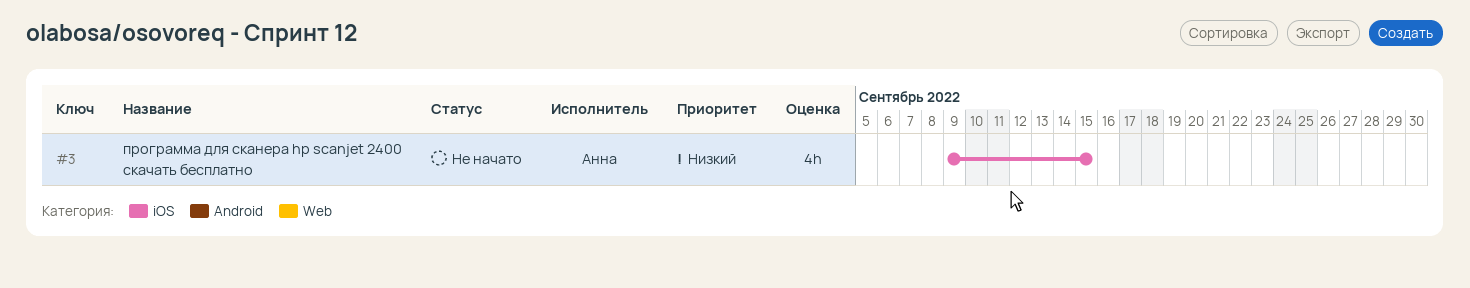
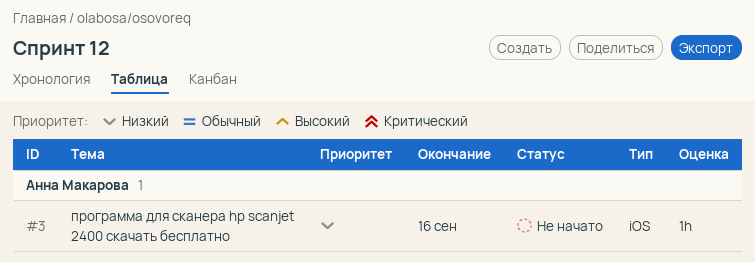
#3, estimate: 4h -> 1h
#3, due: Sep 15 -> Sep 16

